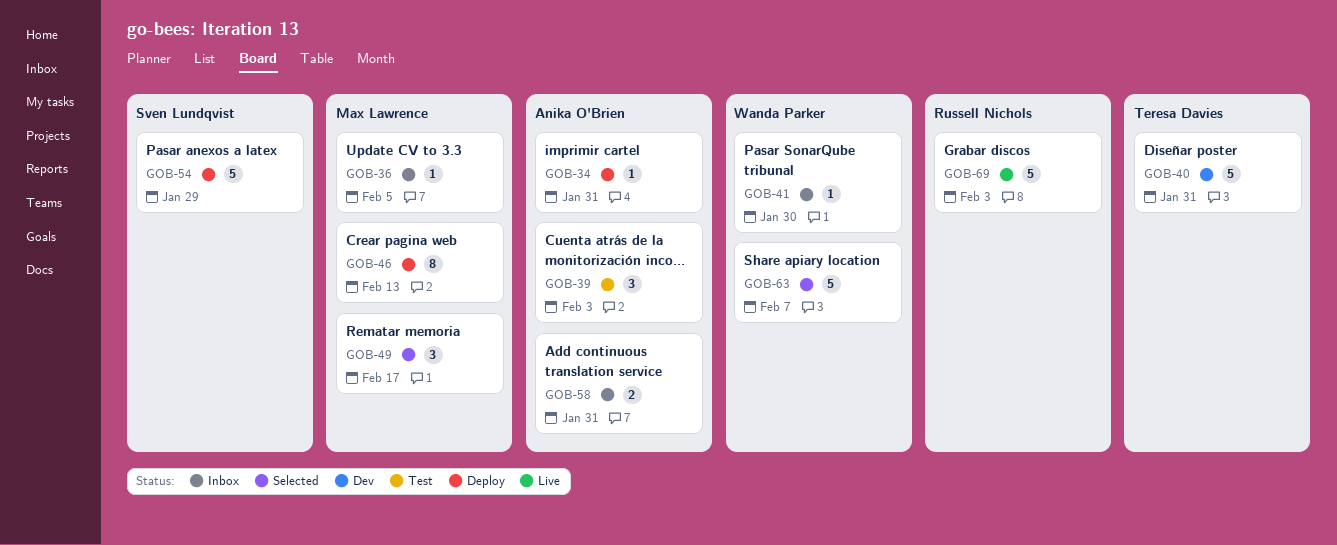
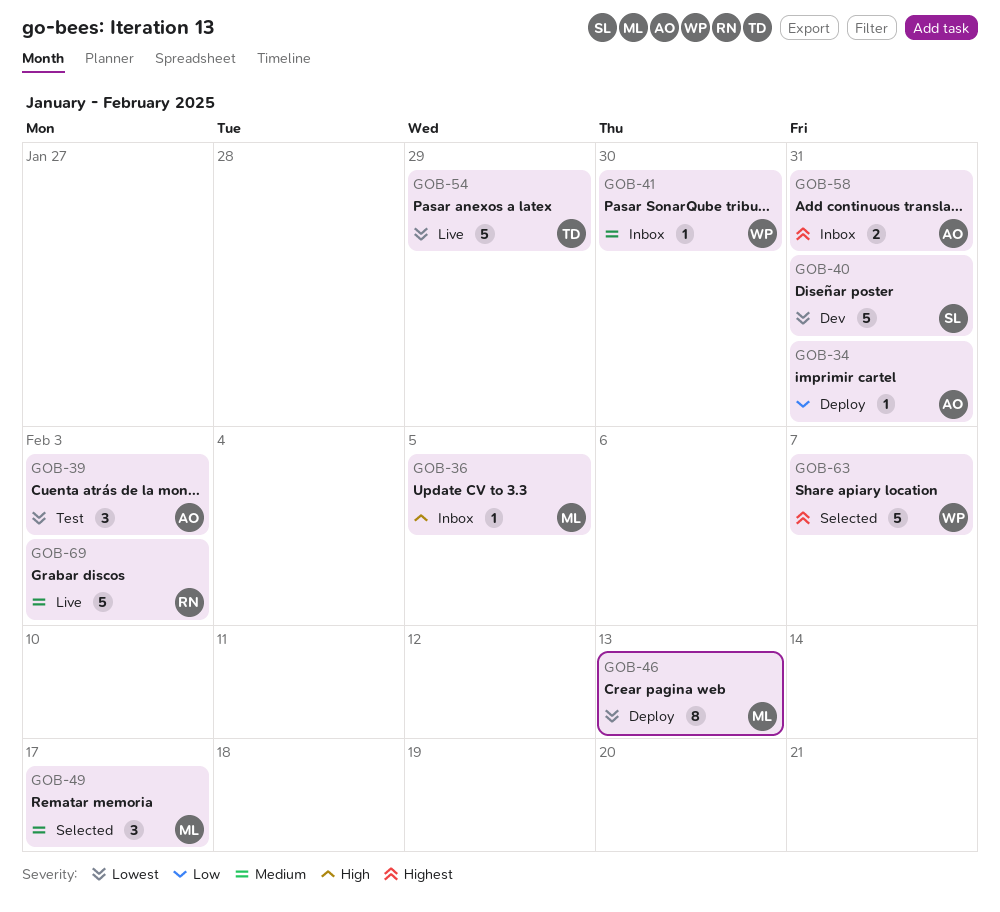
GOB-40, owner: Teresa Davies -> Sven Lundqvist
GOB-54, status: Deploy -> Live
GOB-54, owner: Sven Lundqvist -> Teresa Davies

